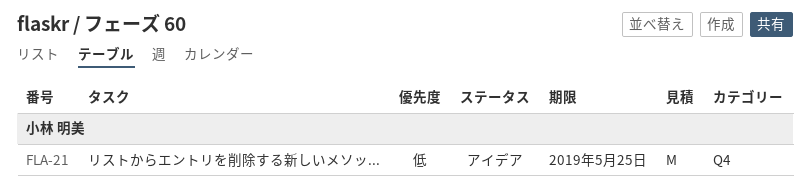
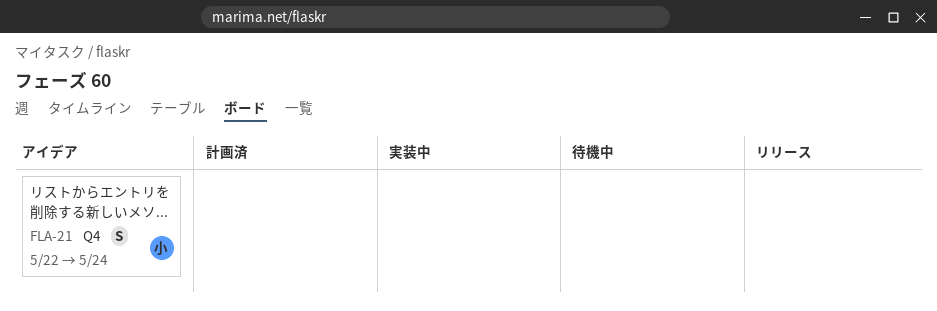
FLA-21, estimate: M -> S
FLA-21, due: May 25 -> May 24

